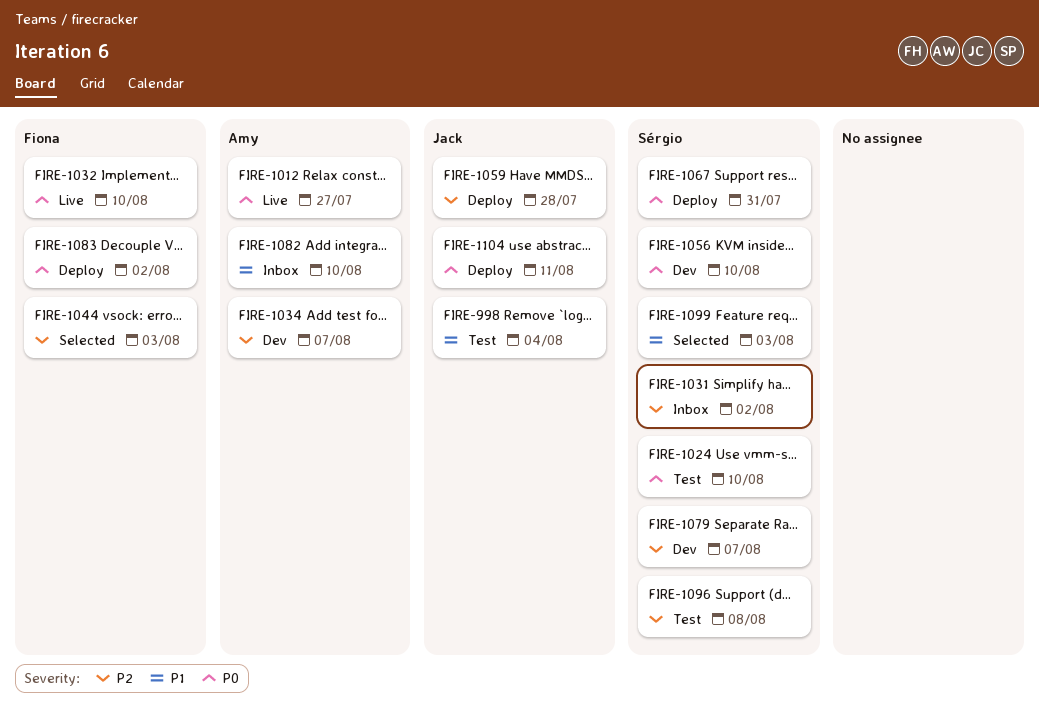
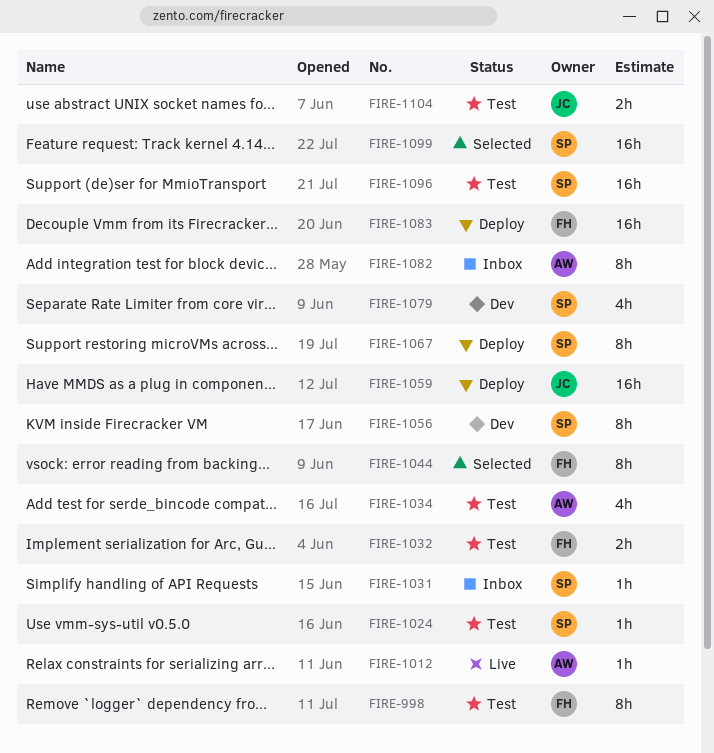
FIRE-998, owner: Jack -> Fiona
FIRE-1032, status: Live -> Test
FIRE-1034, status: Dev -> Test
FIRE-1104, status: Deploy -> Test

